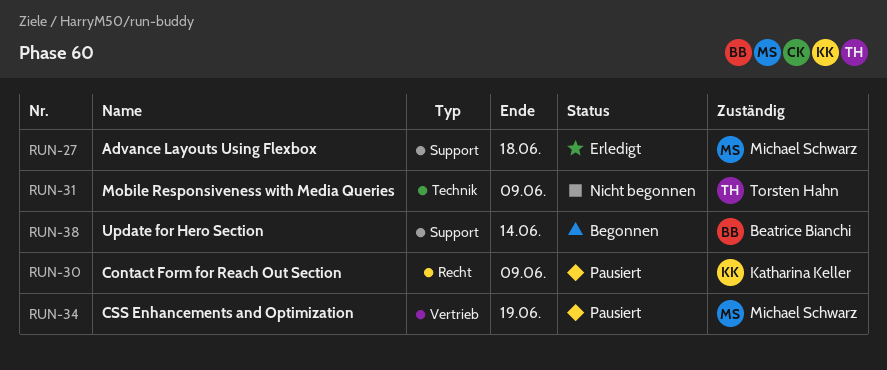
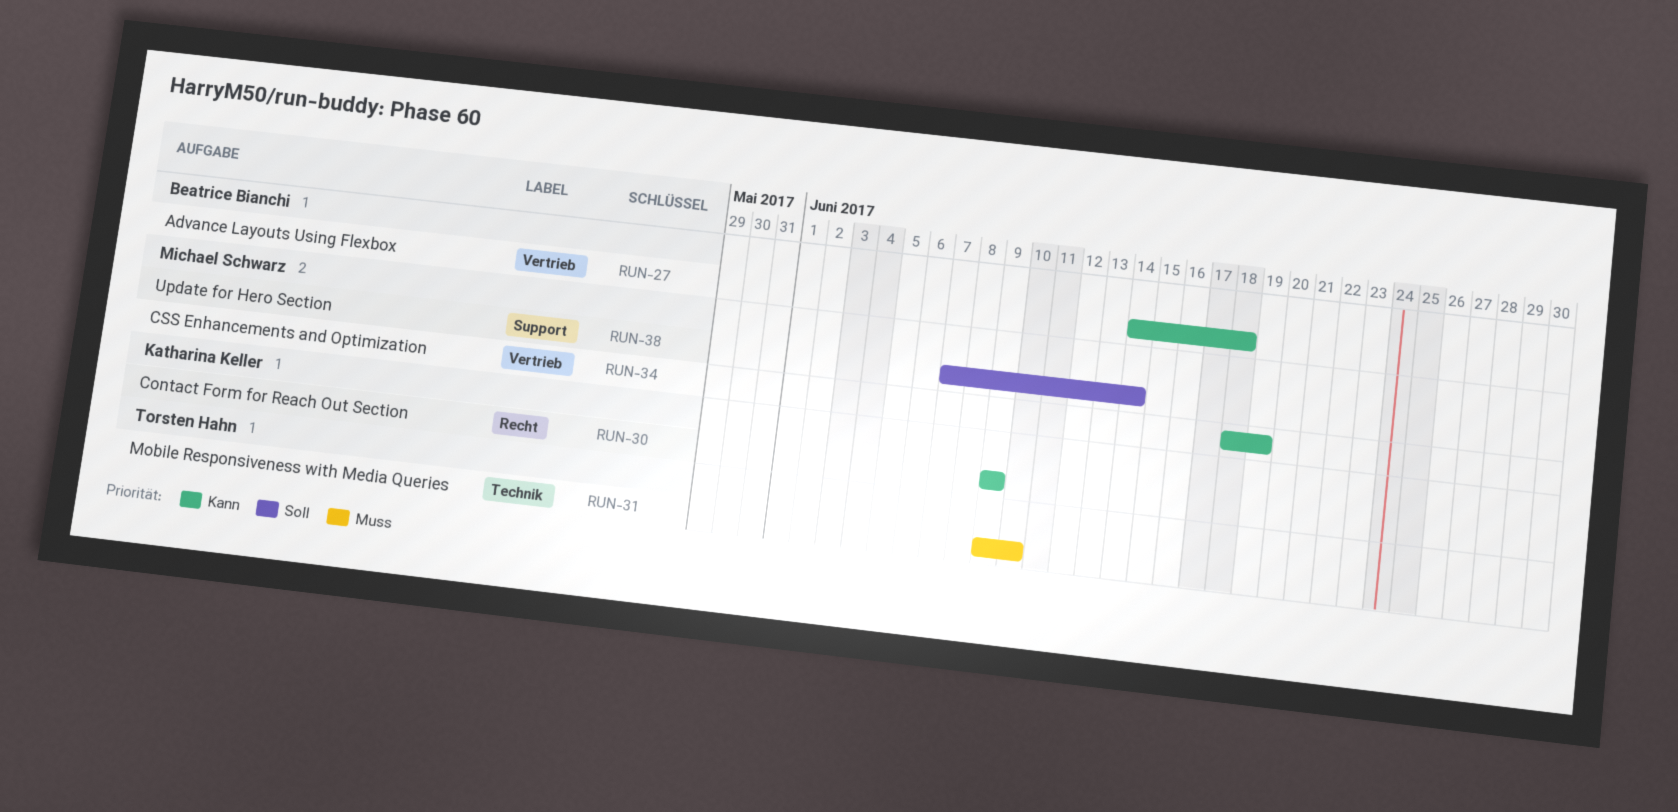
RUN-27, owner: Michael Schwarz -> Beatrice Bianchi
RUN-27, label: Support -> Vertrieb
RUN-31, due: Jun 9 -> Jun 10
RUN-38, owner: Beatrice Bianchi -> Michael Schwarz

